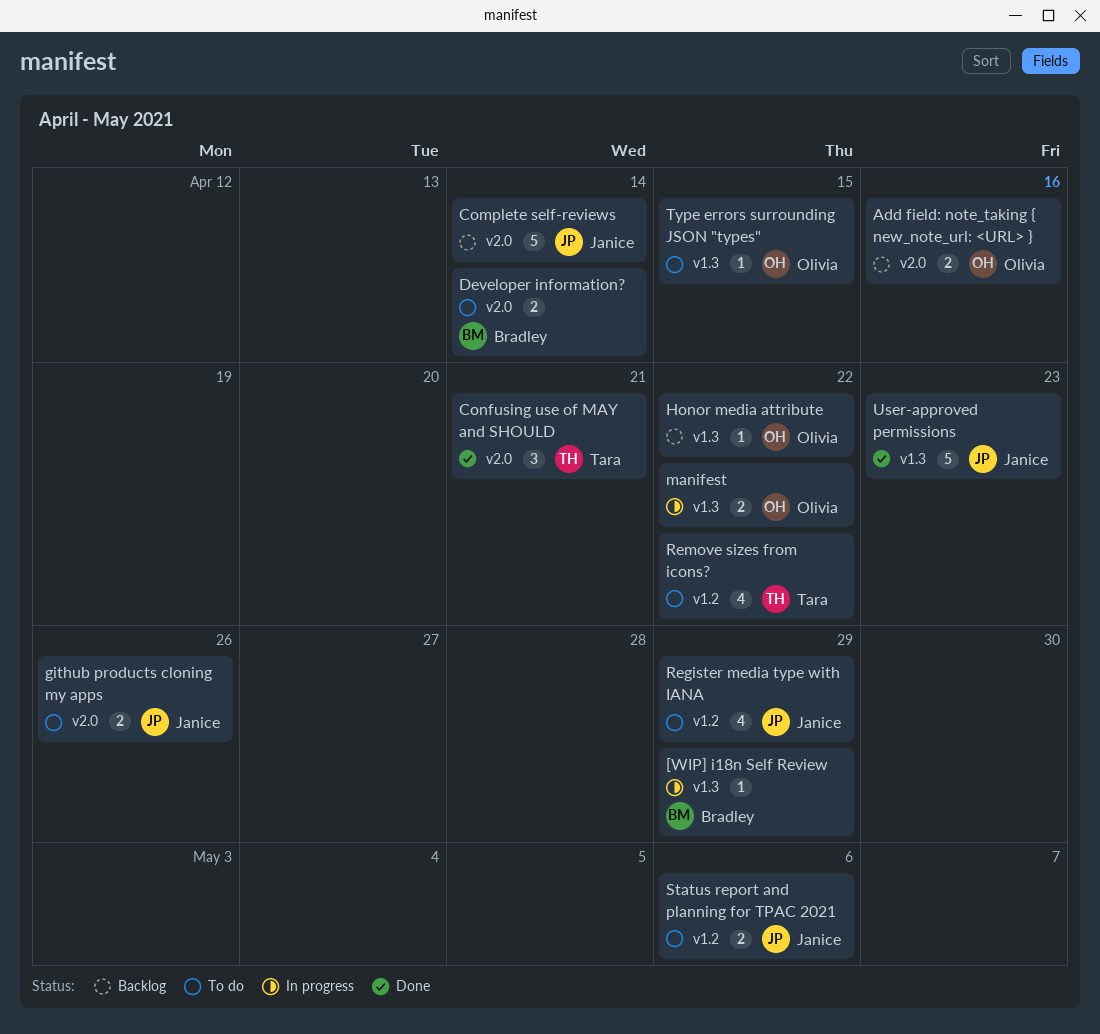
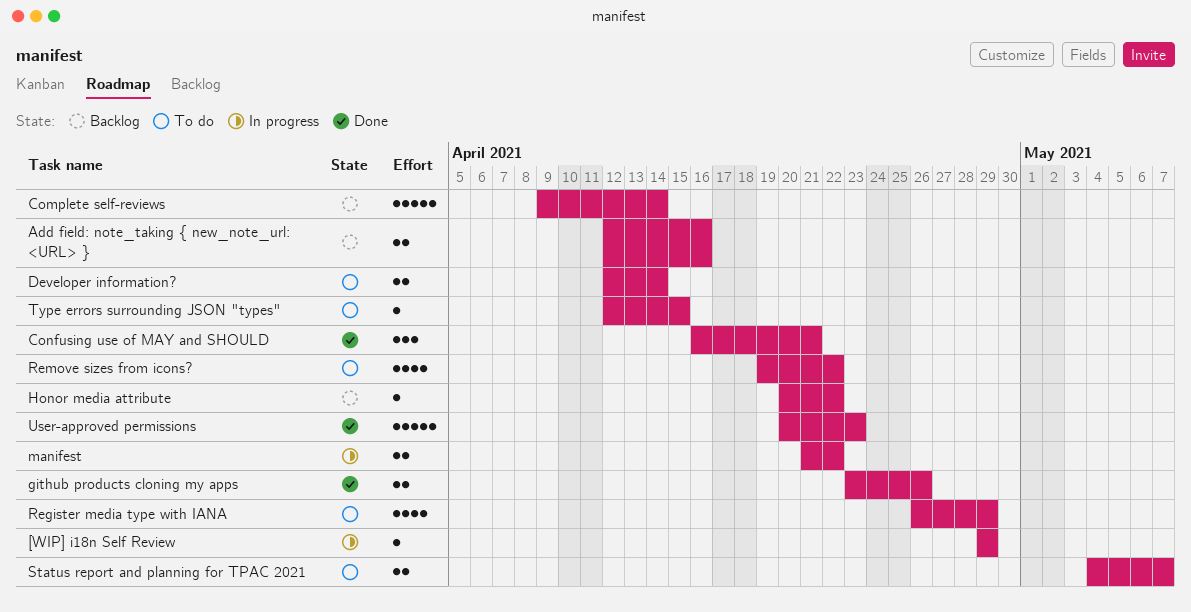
github products cloning my apps, status: To do -> Done
Status report and planning for TPAC 2021, due: May 6 -> May 7

